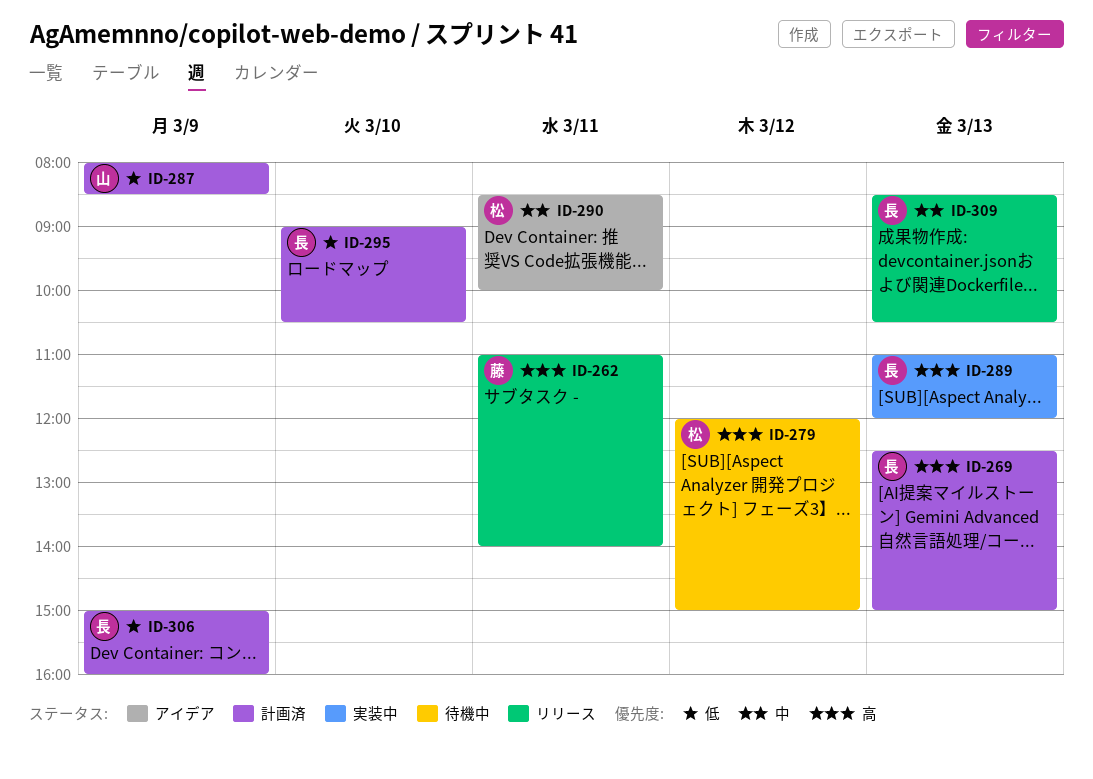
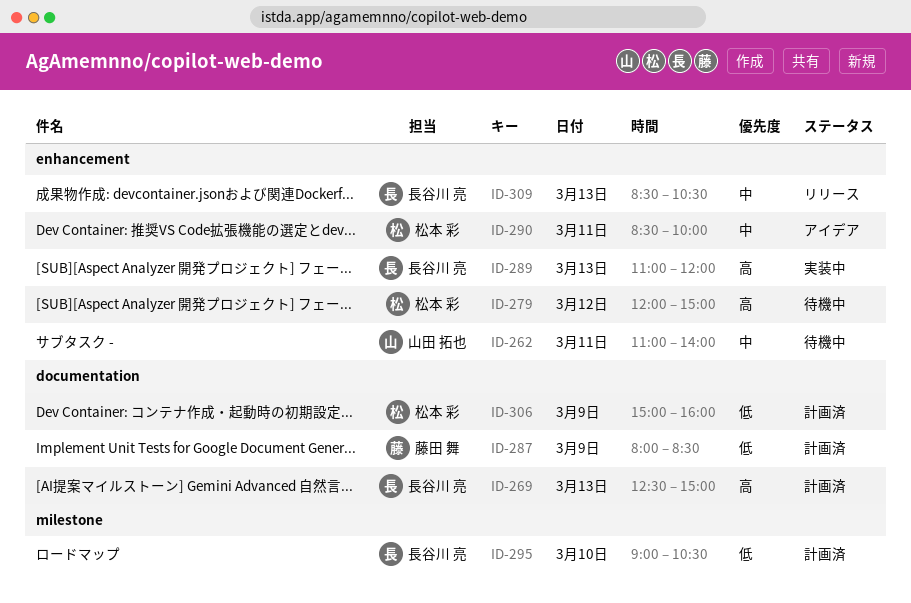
ID-262, status: リリース -> 待機中
ID-262, owner: 藤田 舞 -> 山田 拓也
ID-262, priority: 高 -> 中
ID-287, owner: 山田 拓也 -> 藤田 舞
ID-306, owner: 長谷川 亮 -> 松本 彩

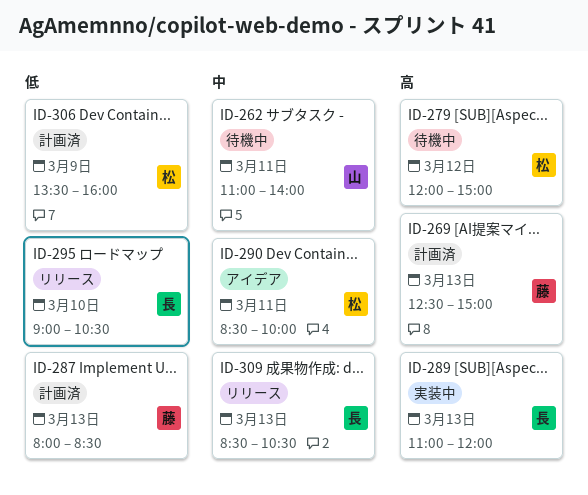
ID-269, owner: 長谷川 亮 -> 藤田 舞
ID-287, day: Mar 9 -> Mar 13
ID-295, status: 計画済 -> リリース
ID-306, begins: 15:00 -> 13:30

